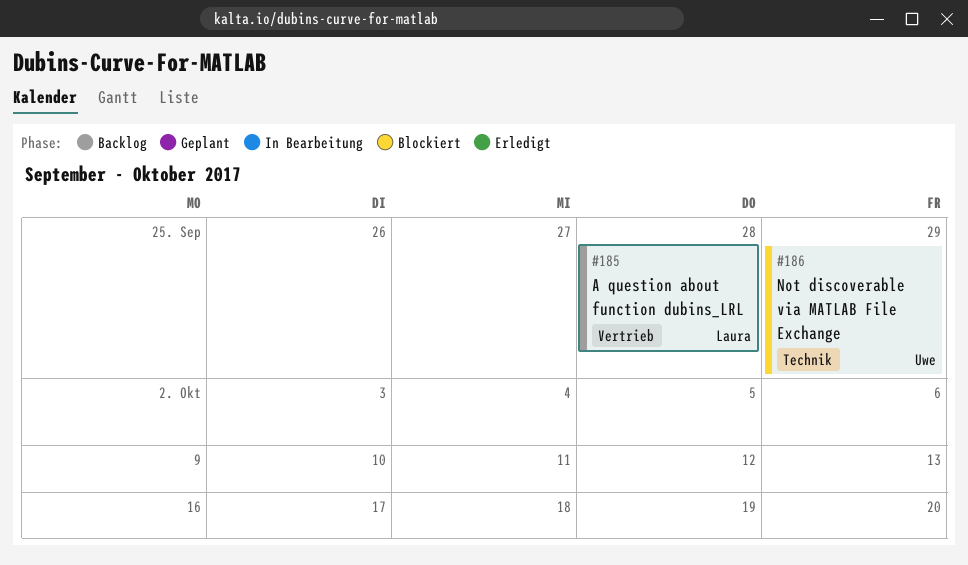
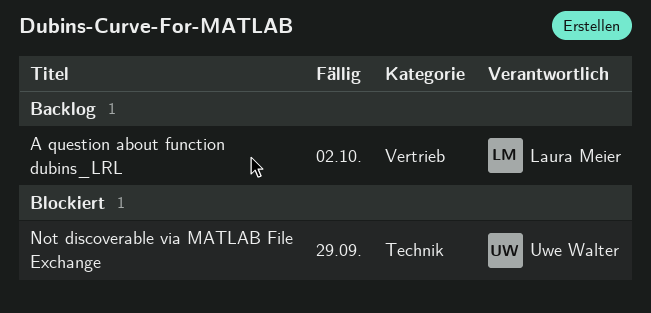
A question about function dubins_LRL, due: Sep 28 -> Oct 2

